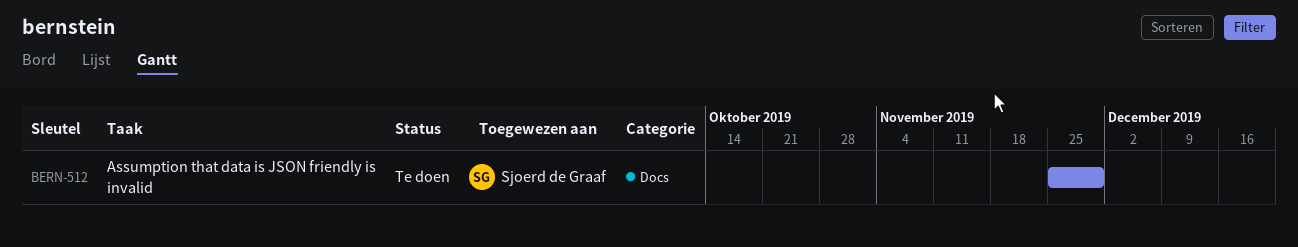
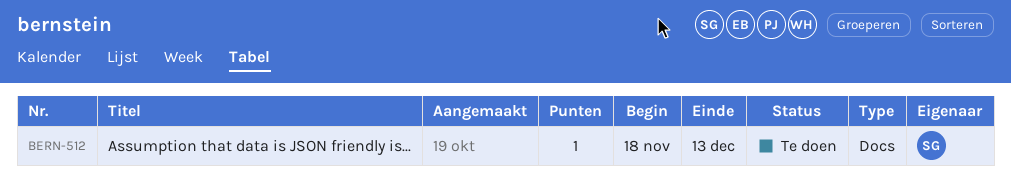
BERN-512, start: Nov 25 -> Nov 18
BERN-512, due: Nov 29 -> Dec 13

